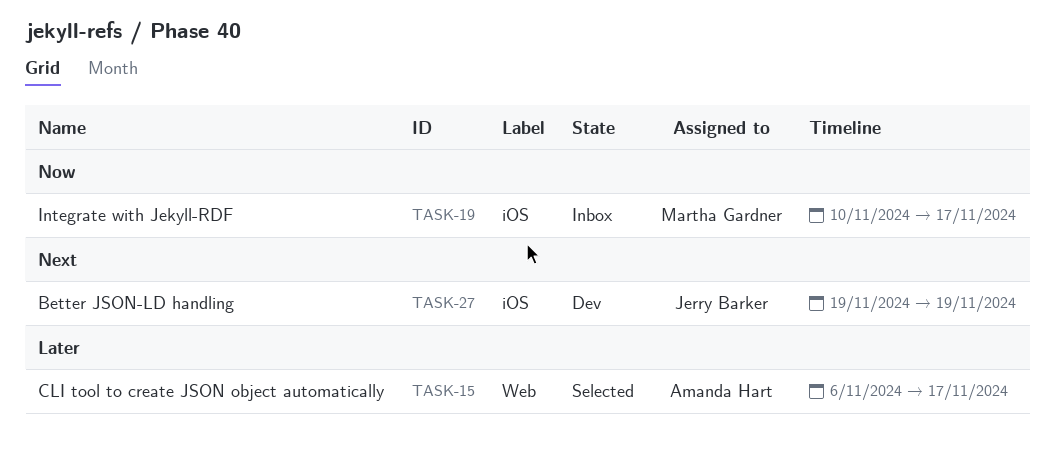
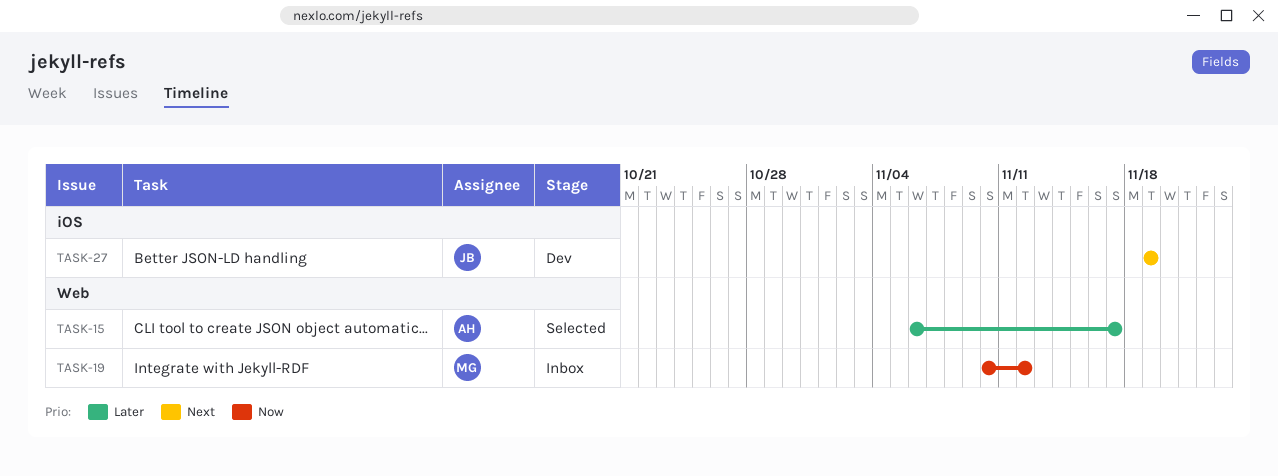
TASK-19, label: iOS -> Web
TASK-19, due: Nov 17 -> Nov 12

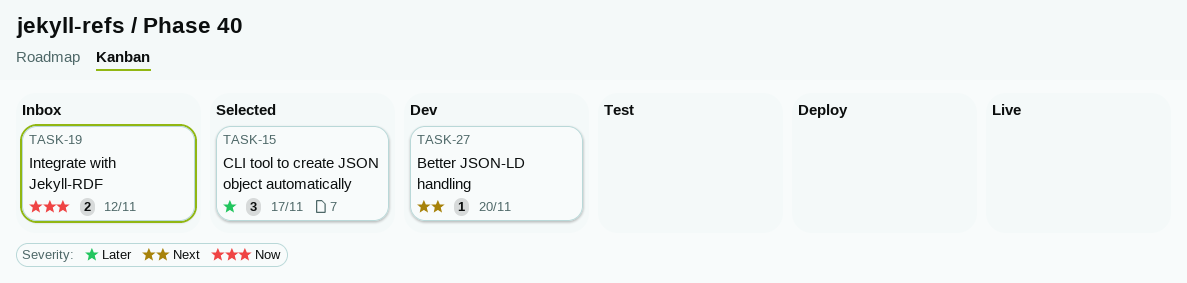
TASK-27, due: Nov 19 -> Nov 20

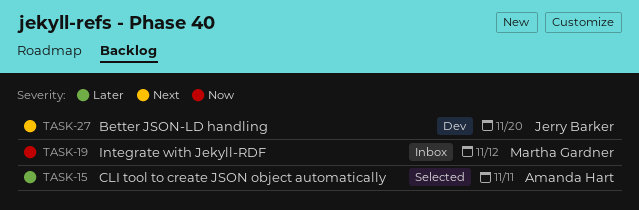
TASK-15, due: Nov 17 -> Nov 11

